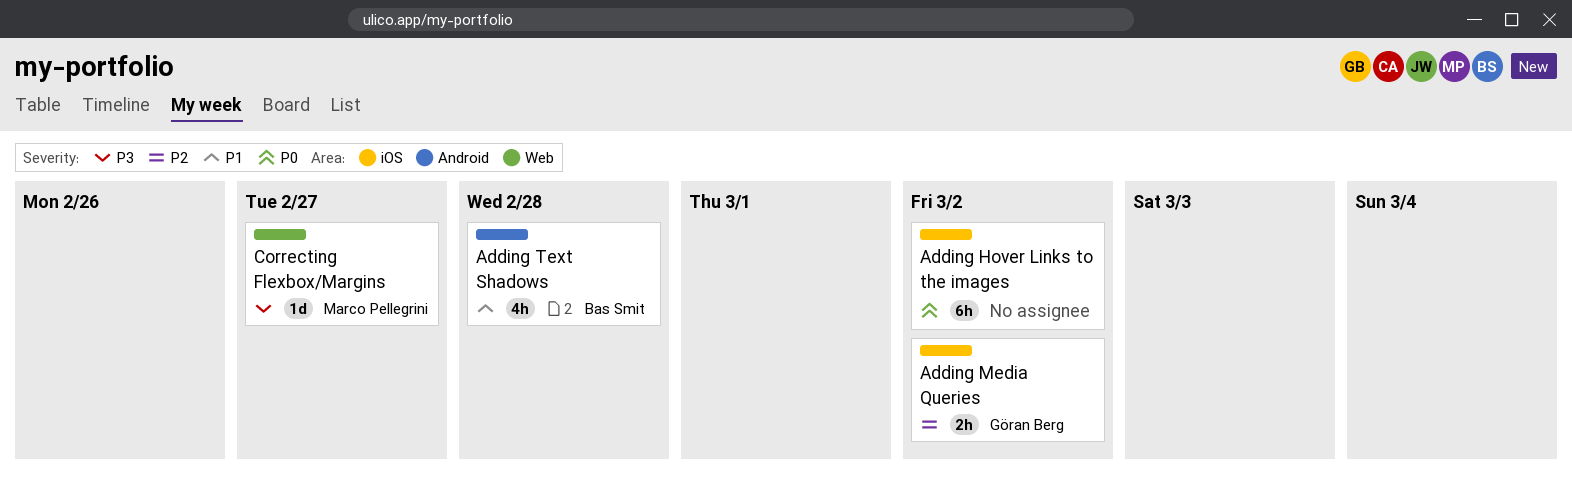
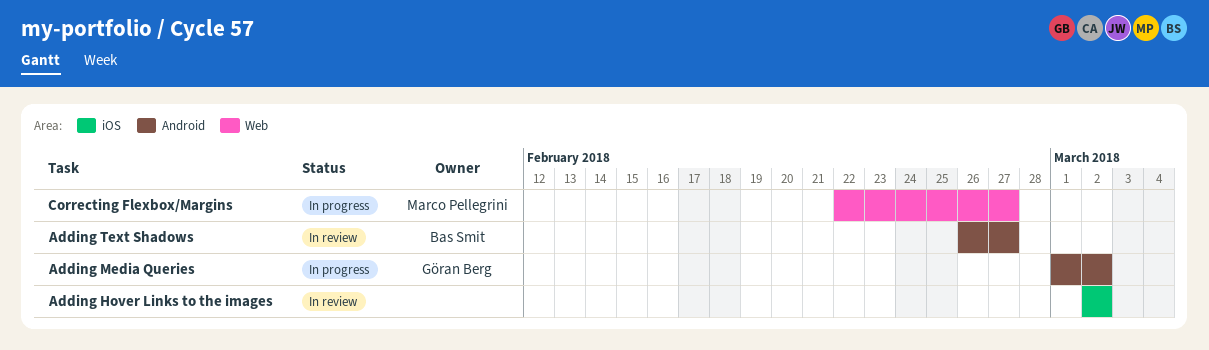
Adding Media Queries, label: iOS -> Android
Adding Text Shadows, due: Feb 28 -> Feb 27

